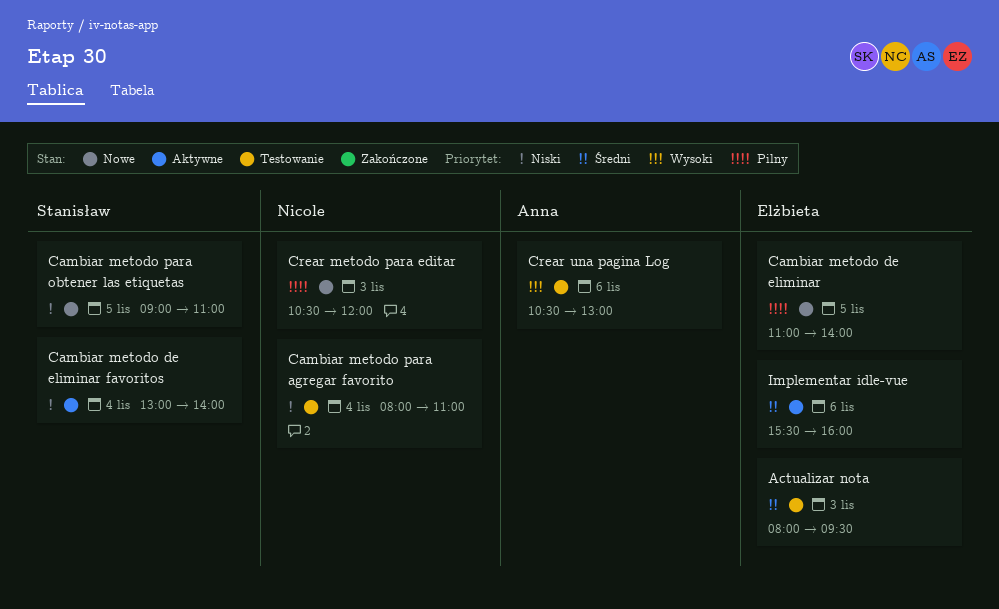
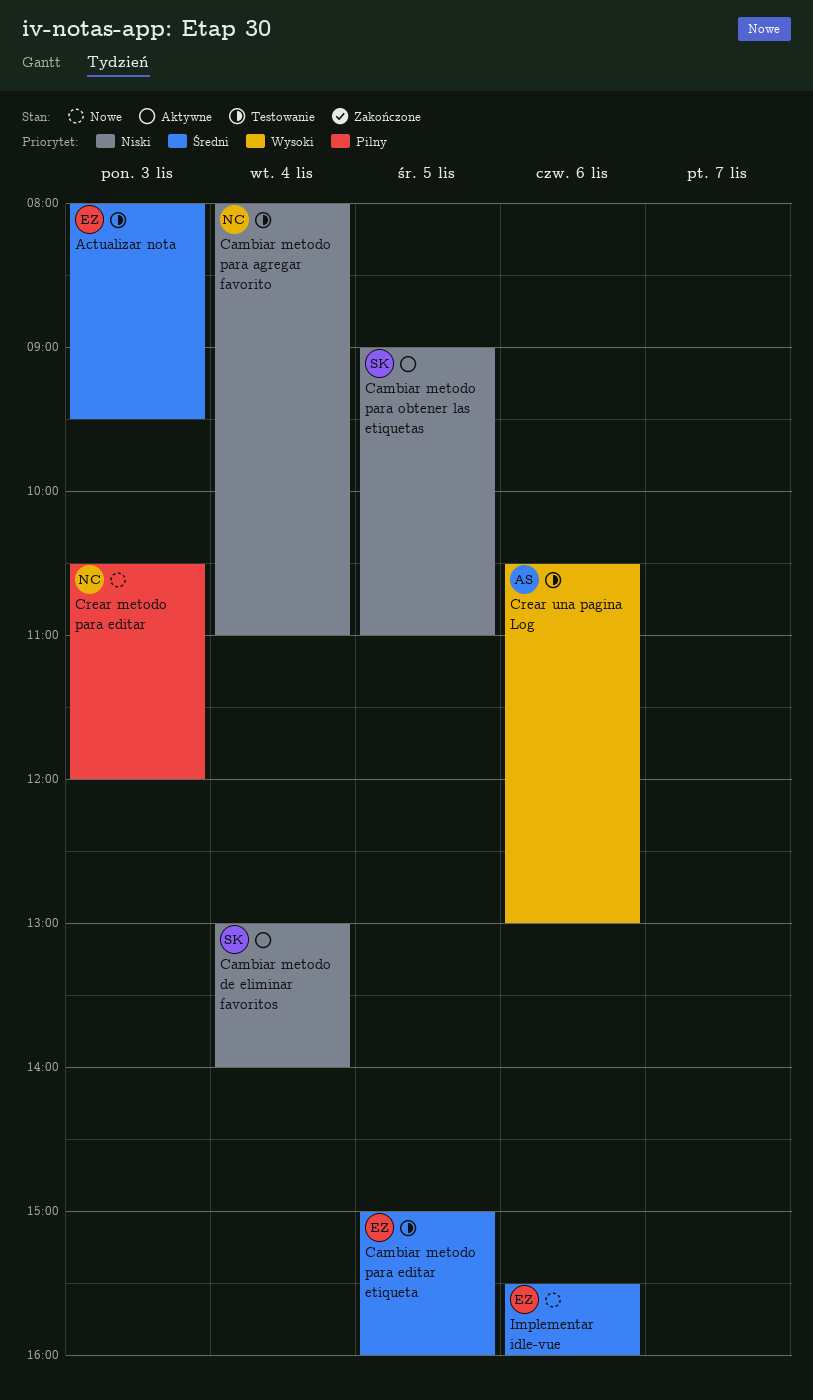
Cambiar metodo de eliminar: present -> none
Cambiar metodo para editar etiqueta: none -> present
Cambiar metodo para obtener las etiquetas, status: Nowe -> Aktywne
Implementar idle-vue, status: Aktywne -> Nowe

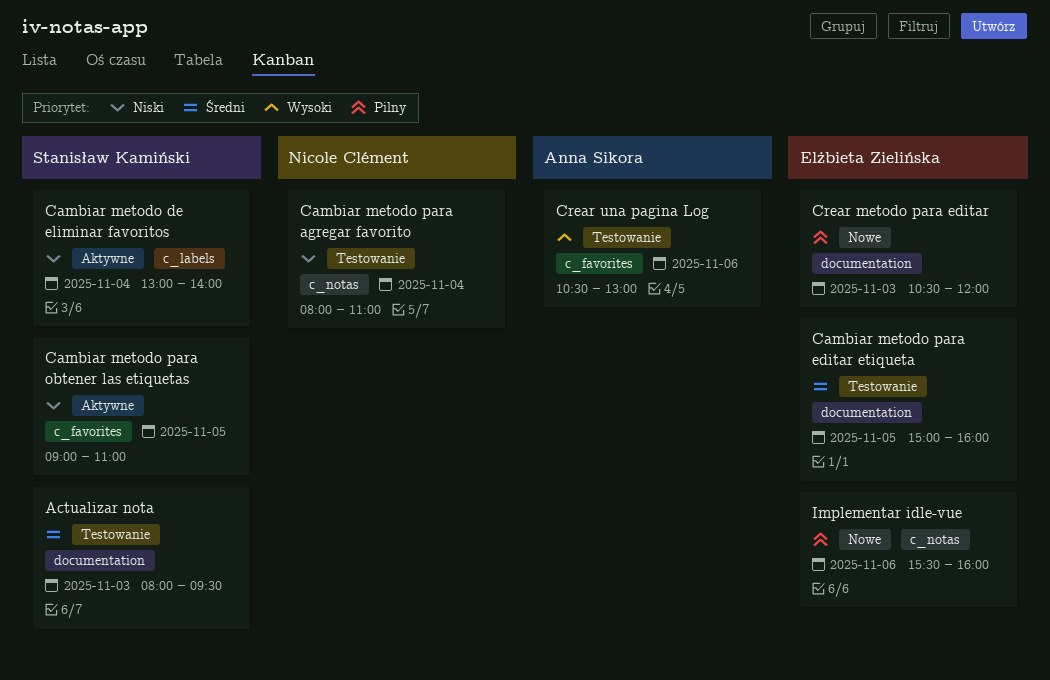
Actualizar nota, owner: Elżbieta Zielińska -> Stanisław Kamiński
Crear metodo para editar, owner: Nicole Clément -> Elżbieta Zielińska
Implementar idle-vue, priority: Średni -> Pilny

